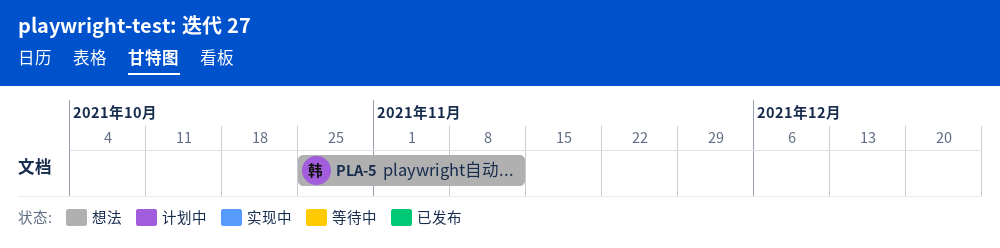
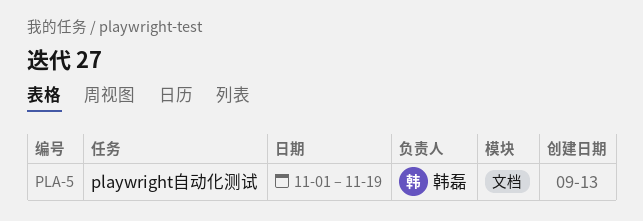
PLA-5, start: Oct 25 -> Nov 1
PLA-5, due: Nov 12 -> Nov 19

